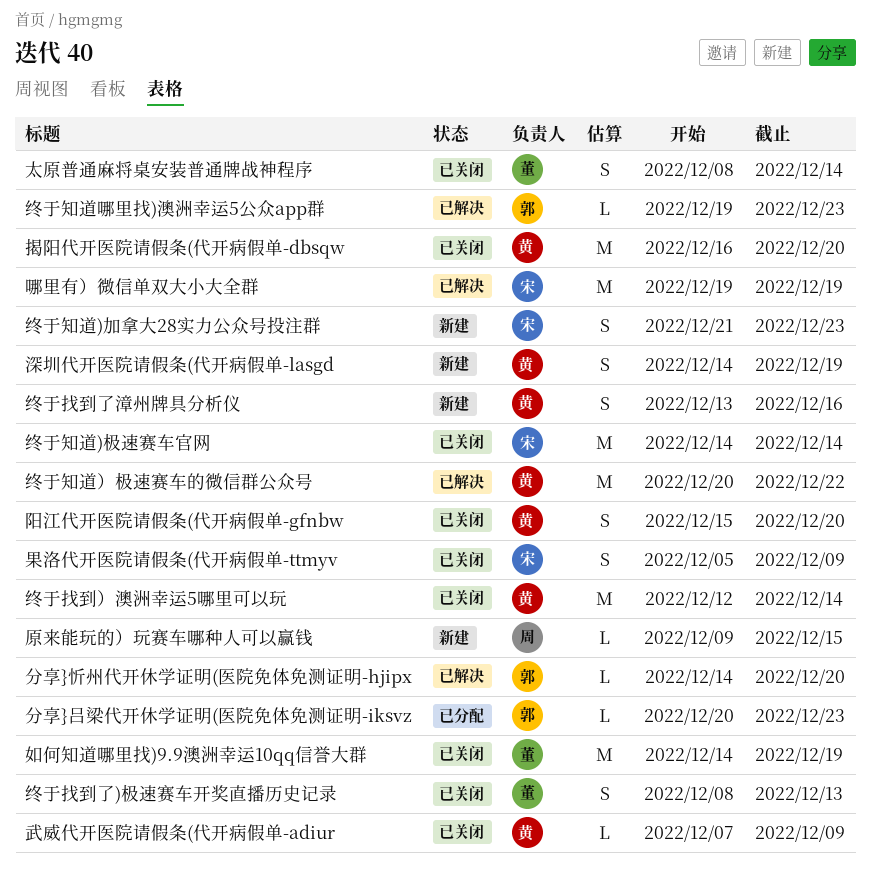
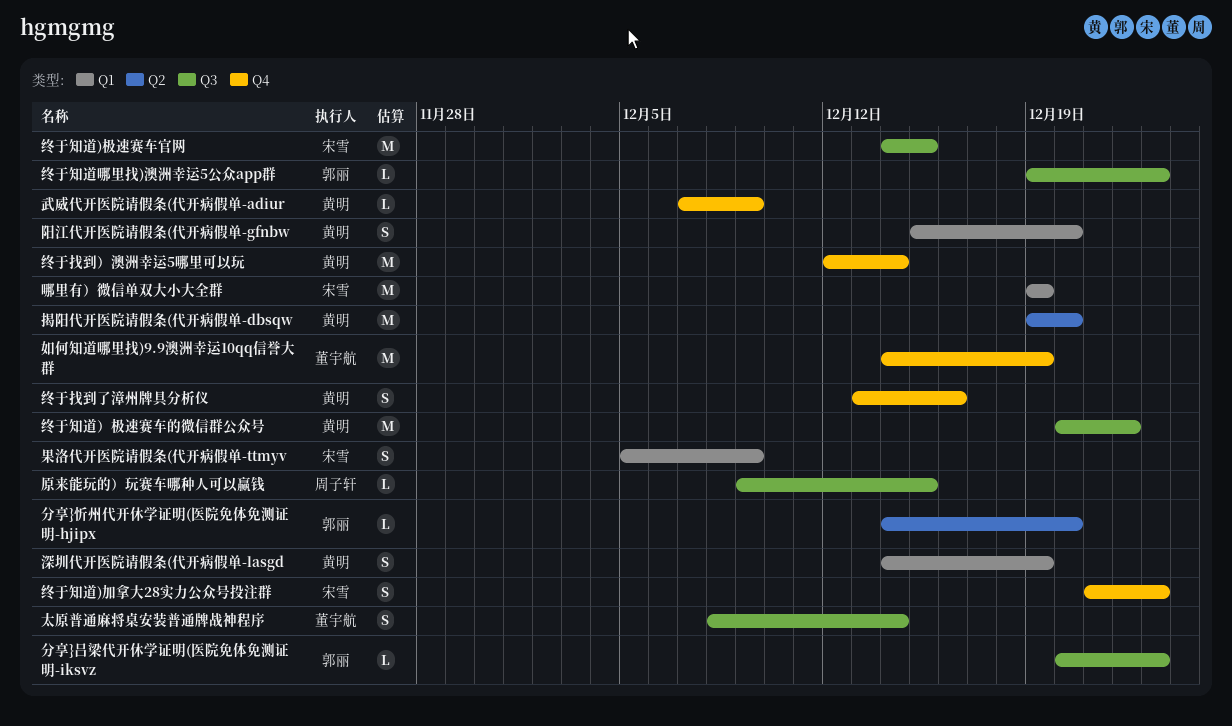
揭阳代开医院请假条(代开病假单-dbsqw, start: Dec 16 -> Dec 19
终于找到了)极速赛车开奖直播历史记录: present -> none
终于知道)极速赛车官网, due: Dec 14 -> Dec 15

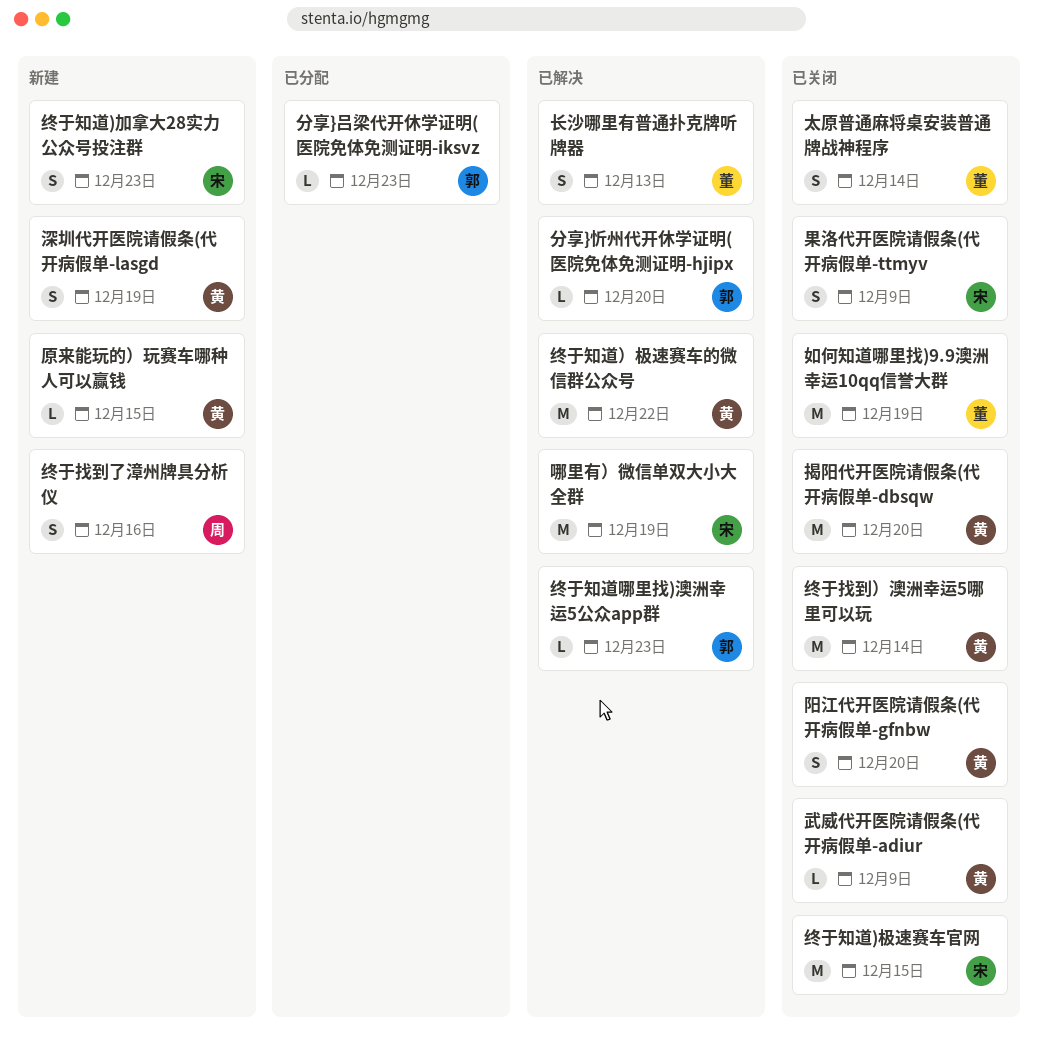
原来能玩的）玩赛车哪种人可以赢钱, owner: 周子轩 -> 黄明
终于找到了漳州牌具分析仪, owner: 黄明 -> 周子轩
长沙哪里有普通扑克牌听牌器: none -> present

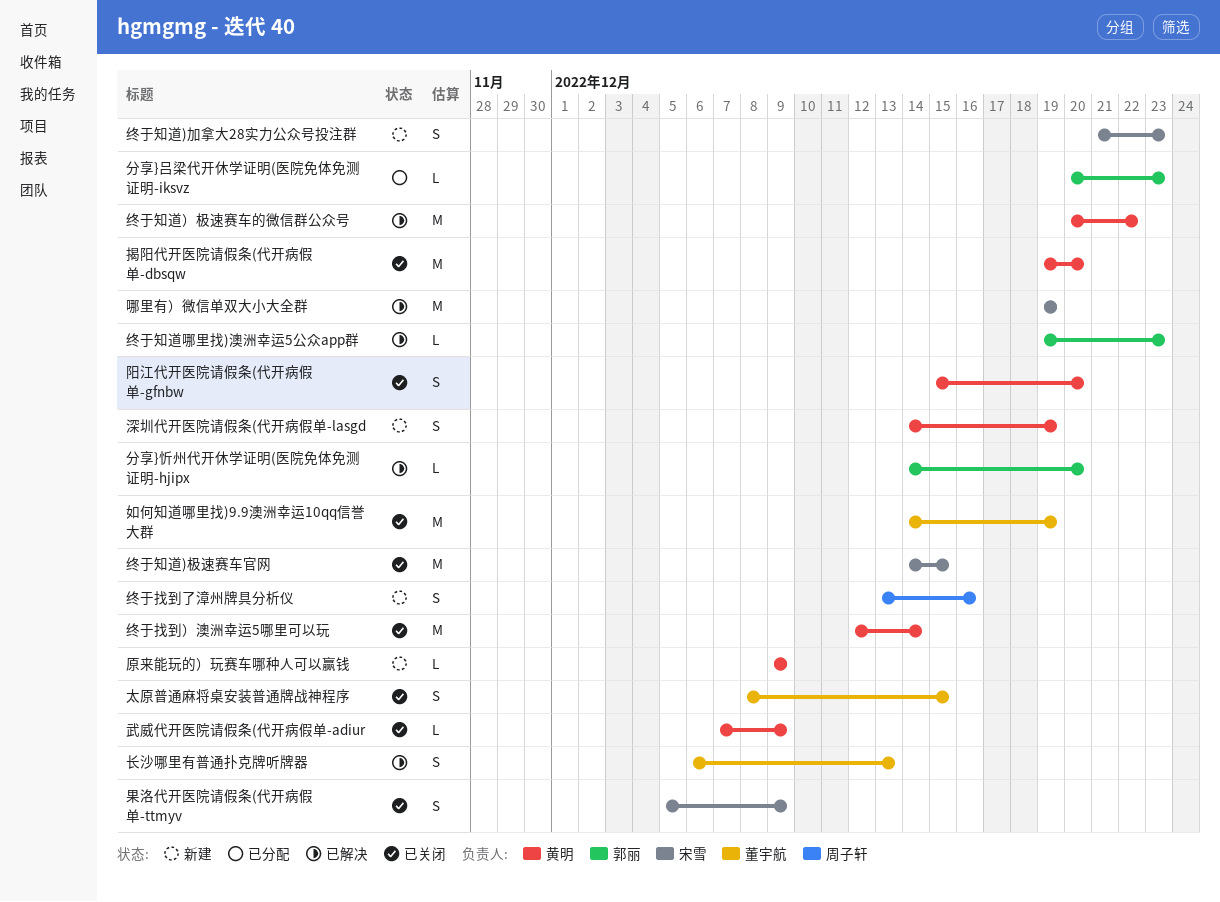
原来能玩的）玩赛车哪种人可以赢钱, due: Dec 15 -> Dec 9
太原普通麻将桌安装普通牌战神程序, due: Dec 14 -> Dec 15

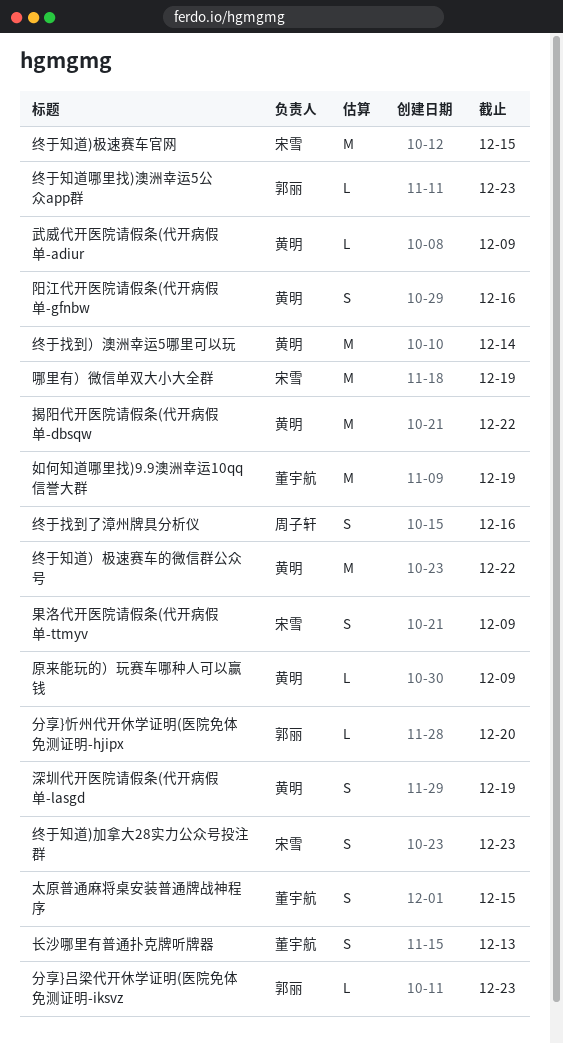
揭阳代开医院请假条(代开病假单-dbsqw, due: Dec 20 -> Dec 22
阳江代开医院请假条(代开病假单-gfnbw, due: Dec 20 -> Dec 16

